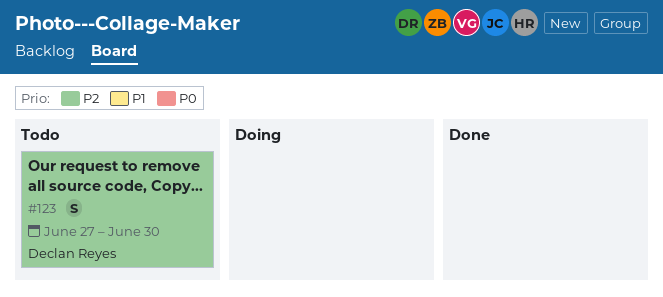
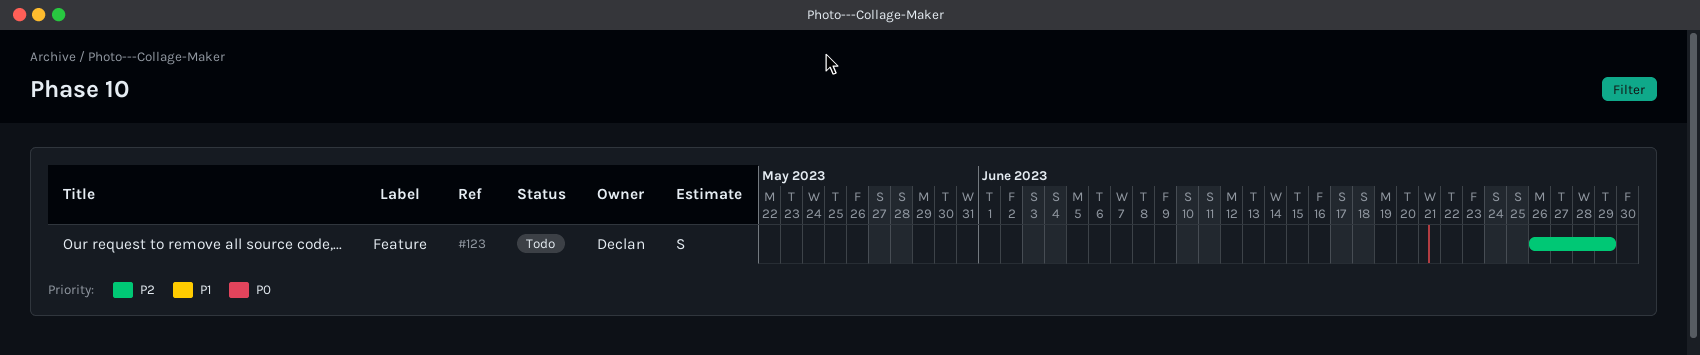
#123, start: Jun 27 -> Jun 26
#123, due: Jun 30 -> Jun 29

